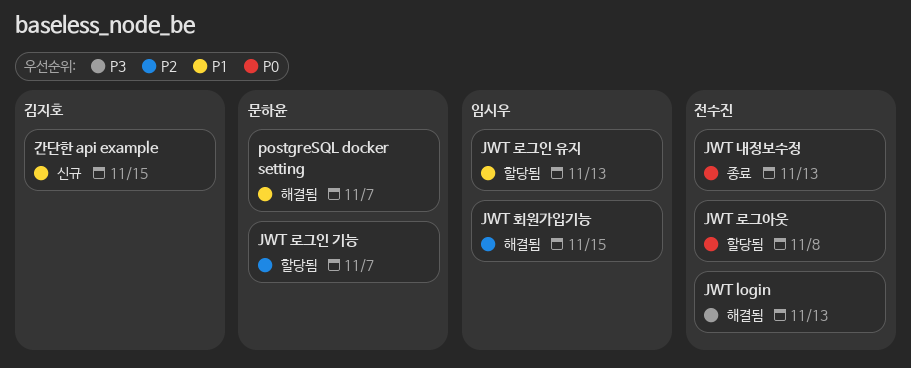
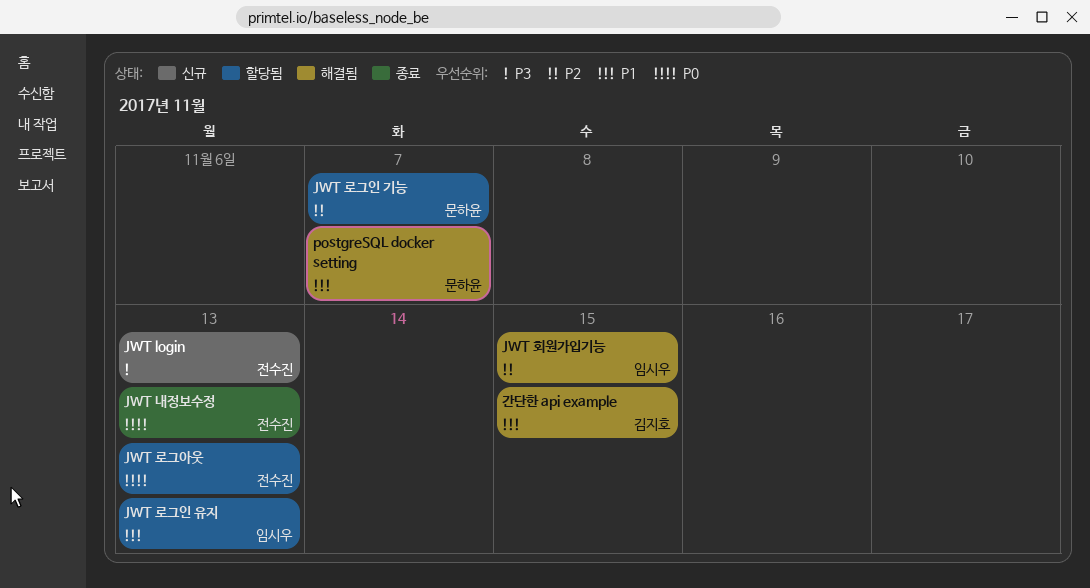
JWT login, status: 해결됨 -> 신규
JWT 로그아웃, due: Nov 8 -> Nov 13
간단한 api example, status: 신규 -> 해결됨

